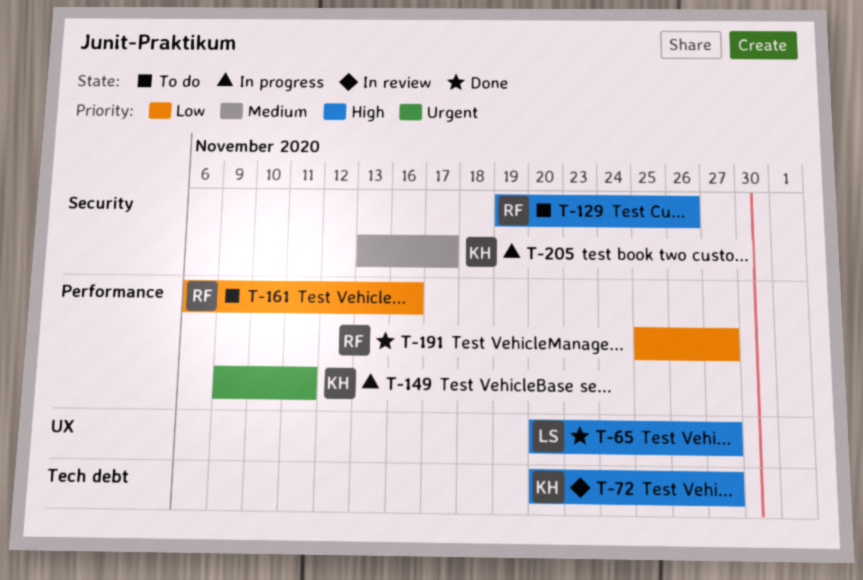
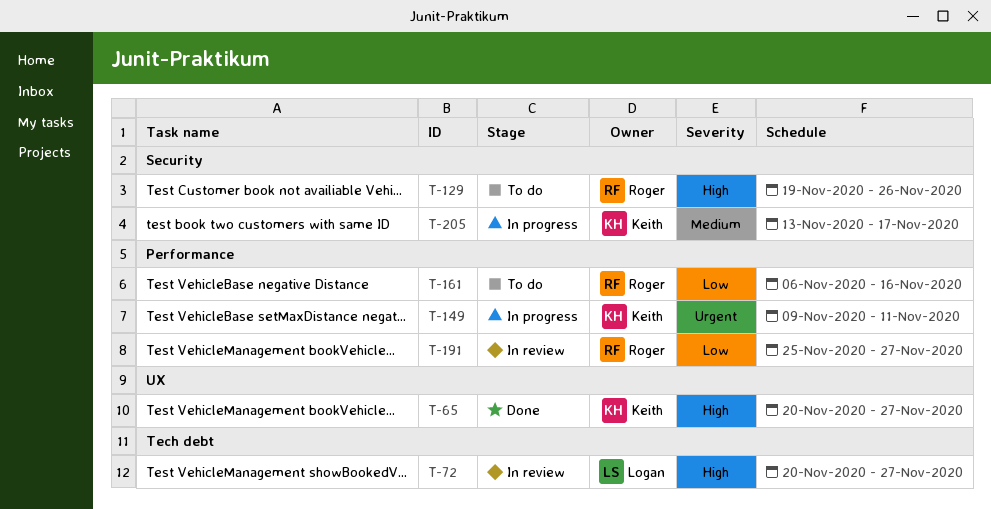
T-65, owner: Logan -> Keith
T-72, owner: Keith -> Logan
T-191, status: Done -> In review

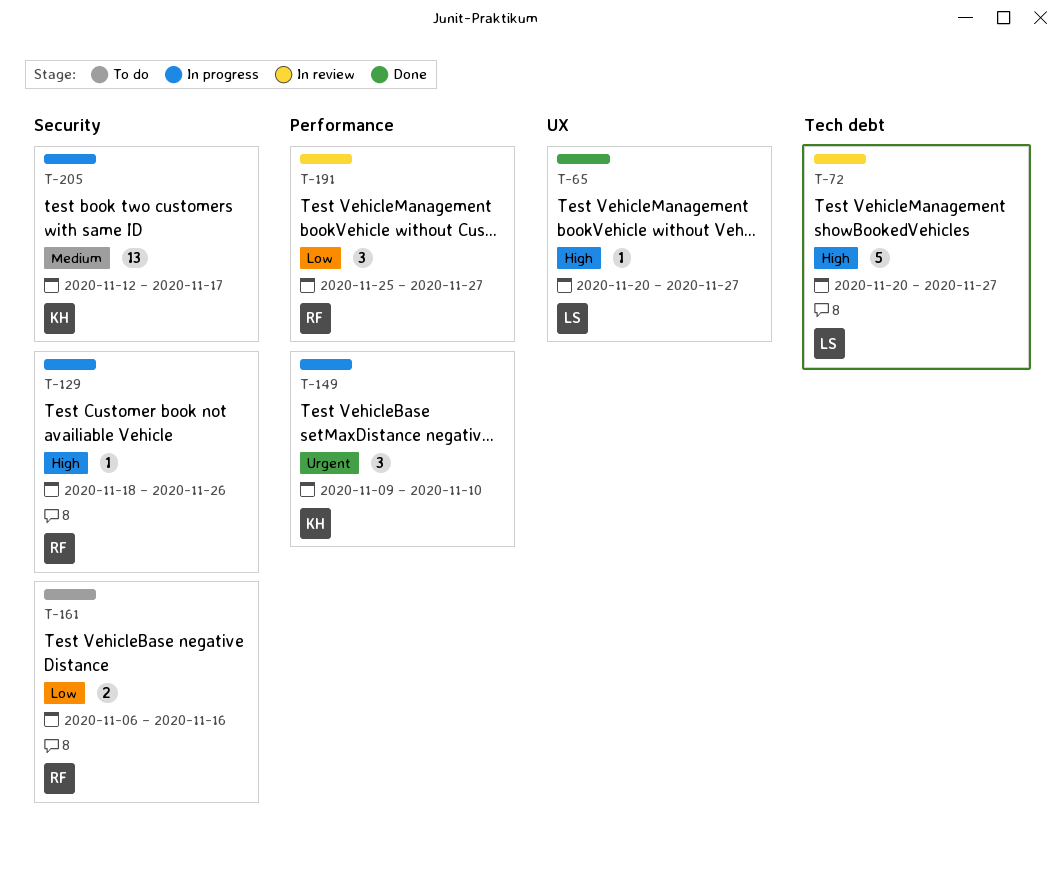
T-65, owner: Keith -> Logan
T-129, status: To do -> In progress
T-129, start: Nov 19 -> Nov 18
T-149, due: Nov 11 -> Nov 10
T-161, label: Performance -> Security
T-205, start: Nov 13 -> Nov 12

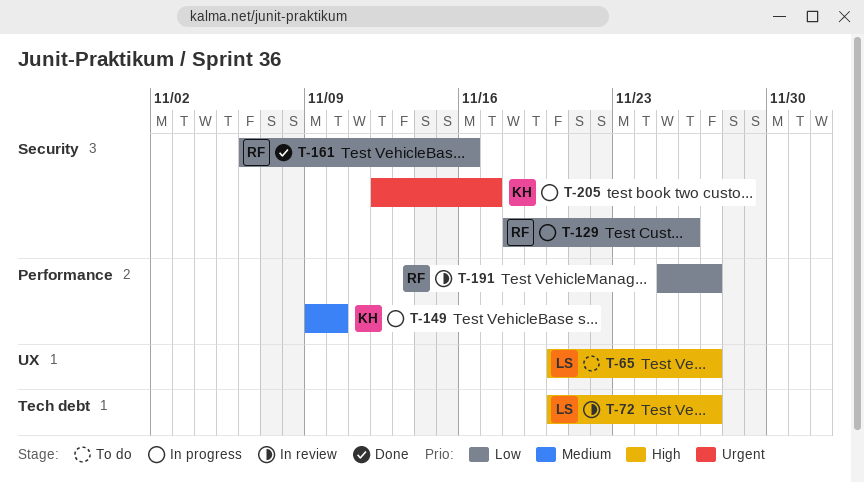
T-65, status: Done -> To do
T-129, priority: High -> Low
T-149, priority: Urgent -> Medium
T-161, status: To do -> Done
T-205, priority: Medium -> Urgent

